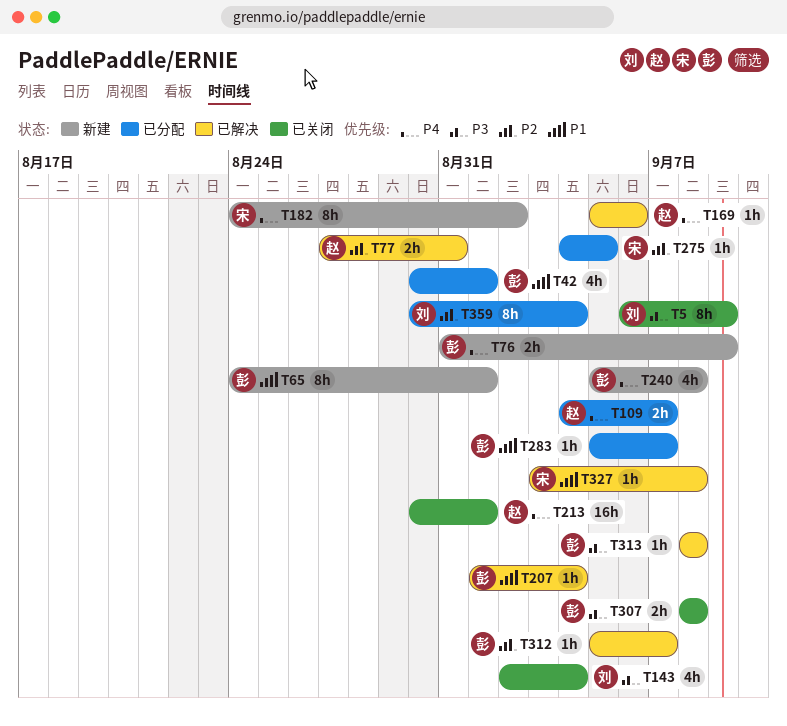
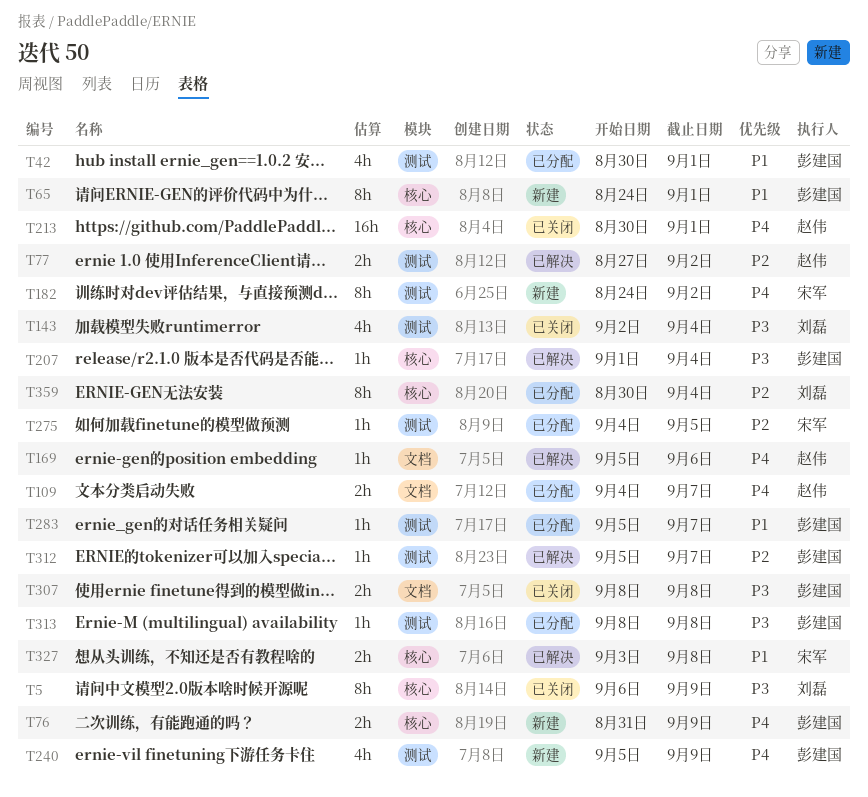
T77, due: Aug 31 -> Sep 2
T207, priority: P1 -> P3
T240, due: Sep 8 -> Sep 9
T313, status: 已解决 -> 已分配
T327, estimate: 1h -> 2h

